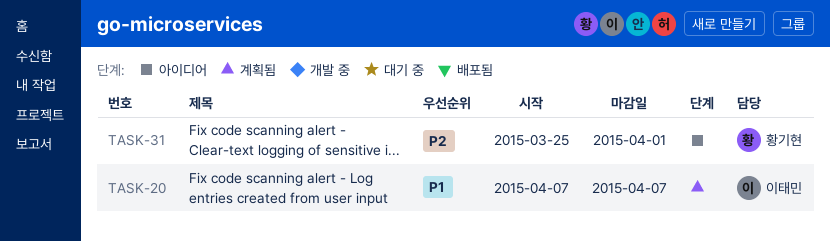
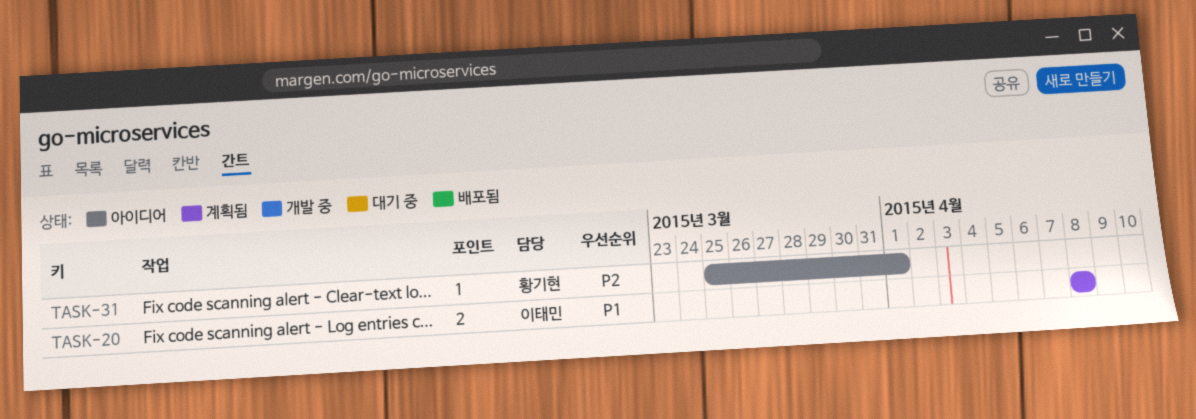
TASK-20, start: Apr 7 -> Apr 8
TASK-20, due: Apr 7 -> Apr 8

